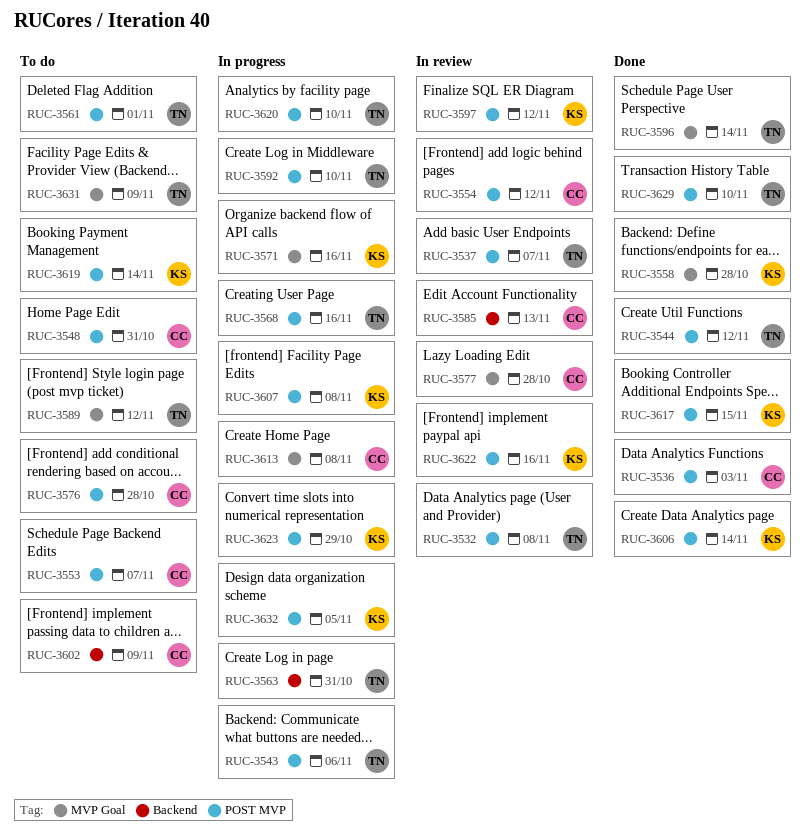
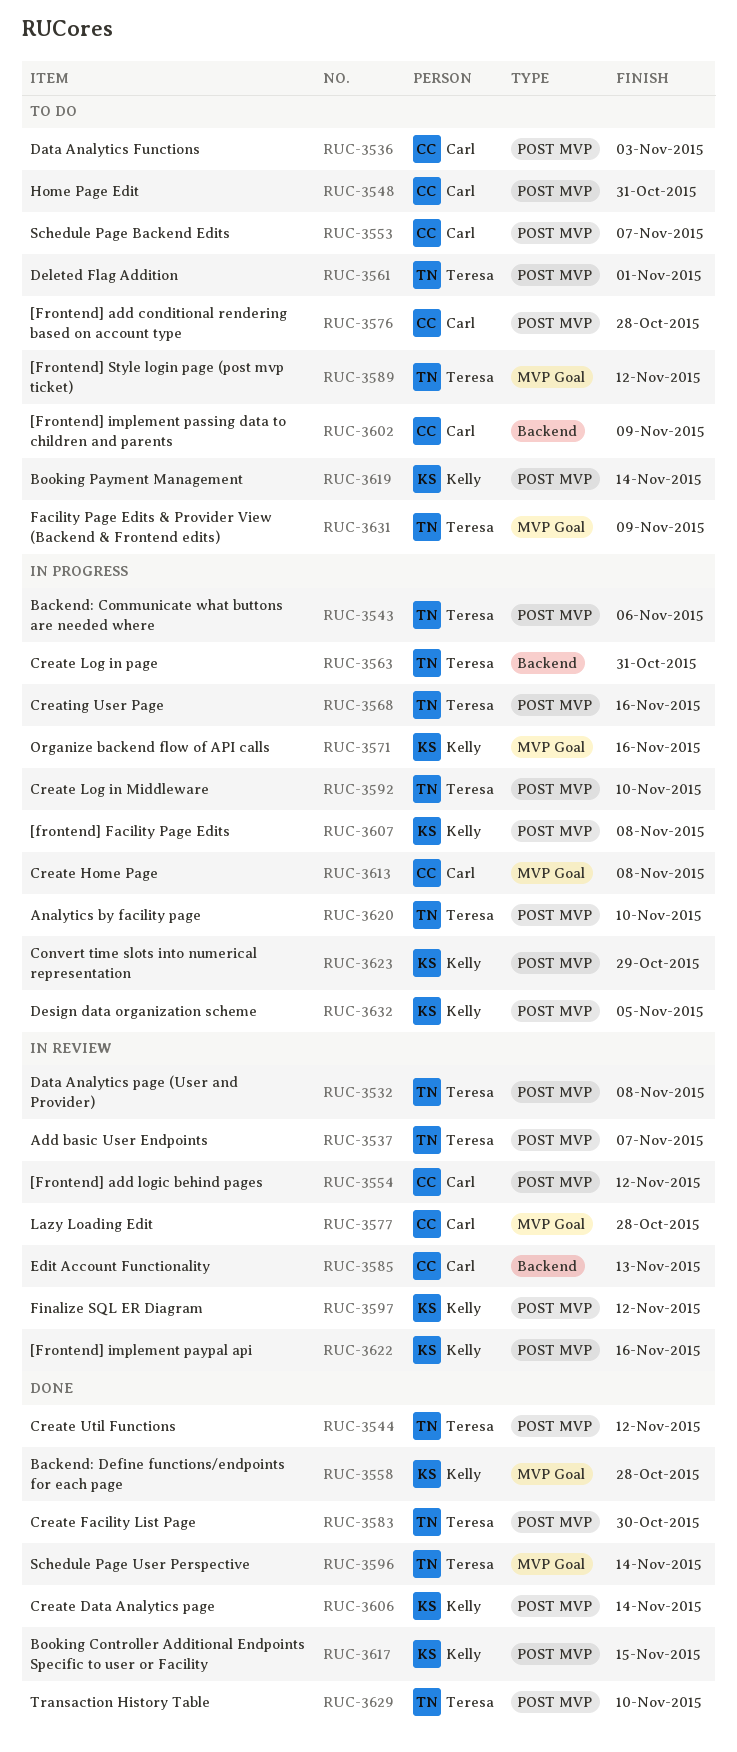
RUC-3536, status: Done -> To do
RUC-3583: none -> present

